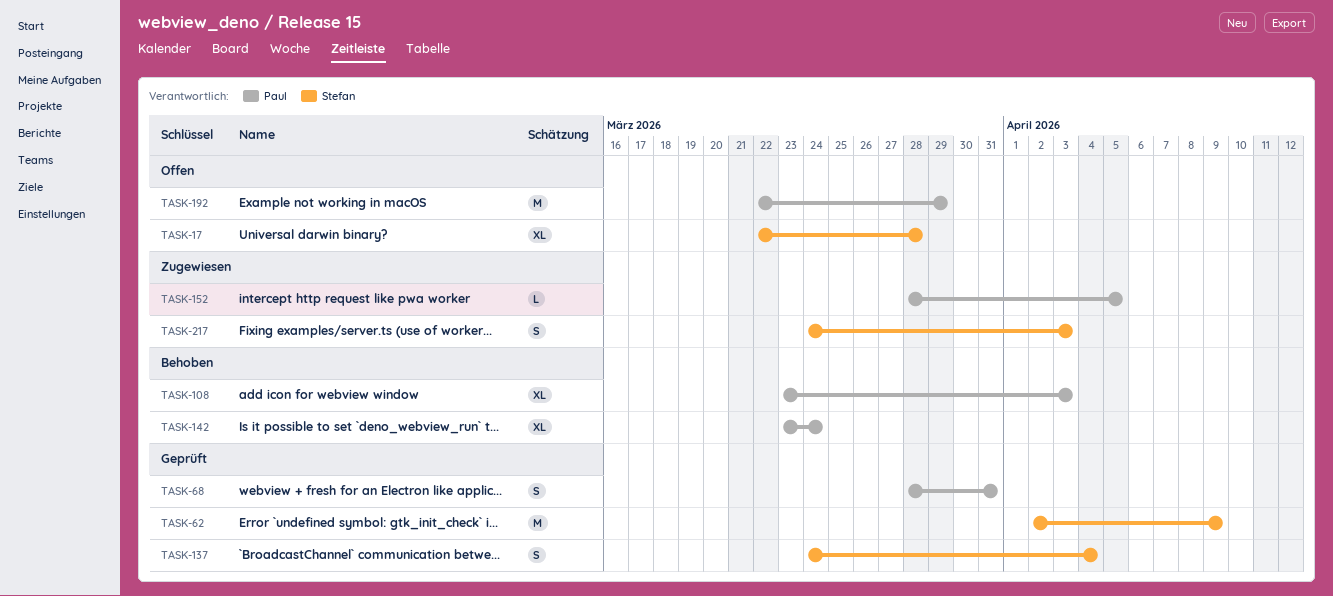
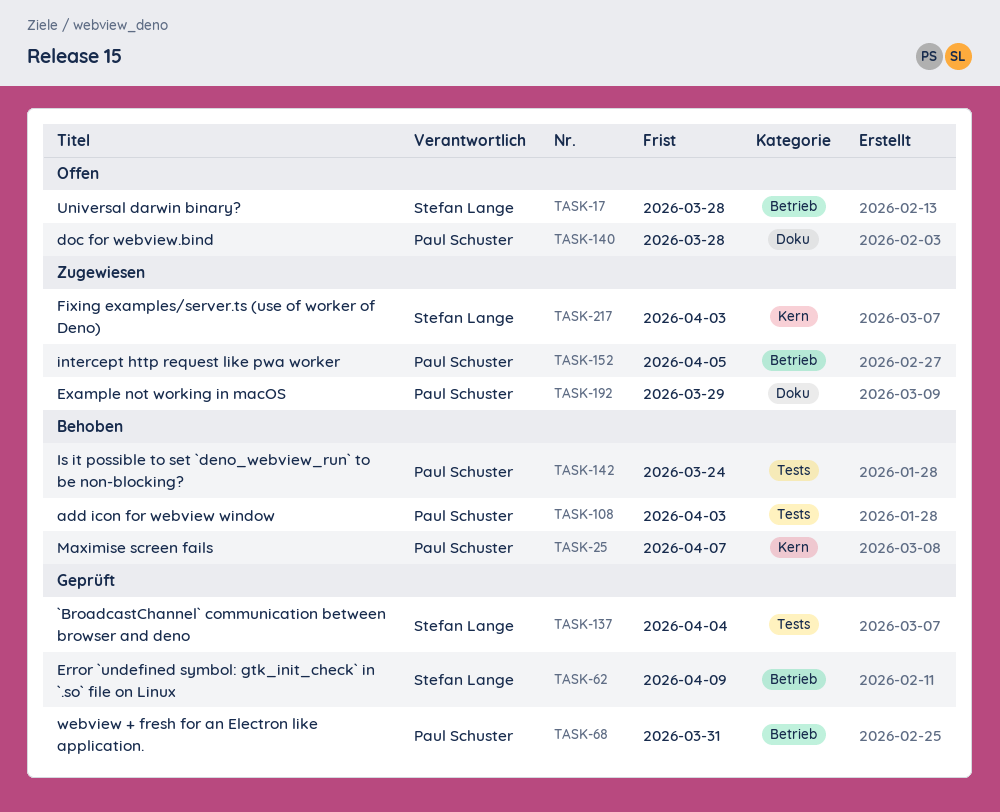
TASK-25: none -> present
TASK-140: none -> present
TASK-192, status: Offen -> Zugewiesen

